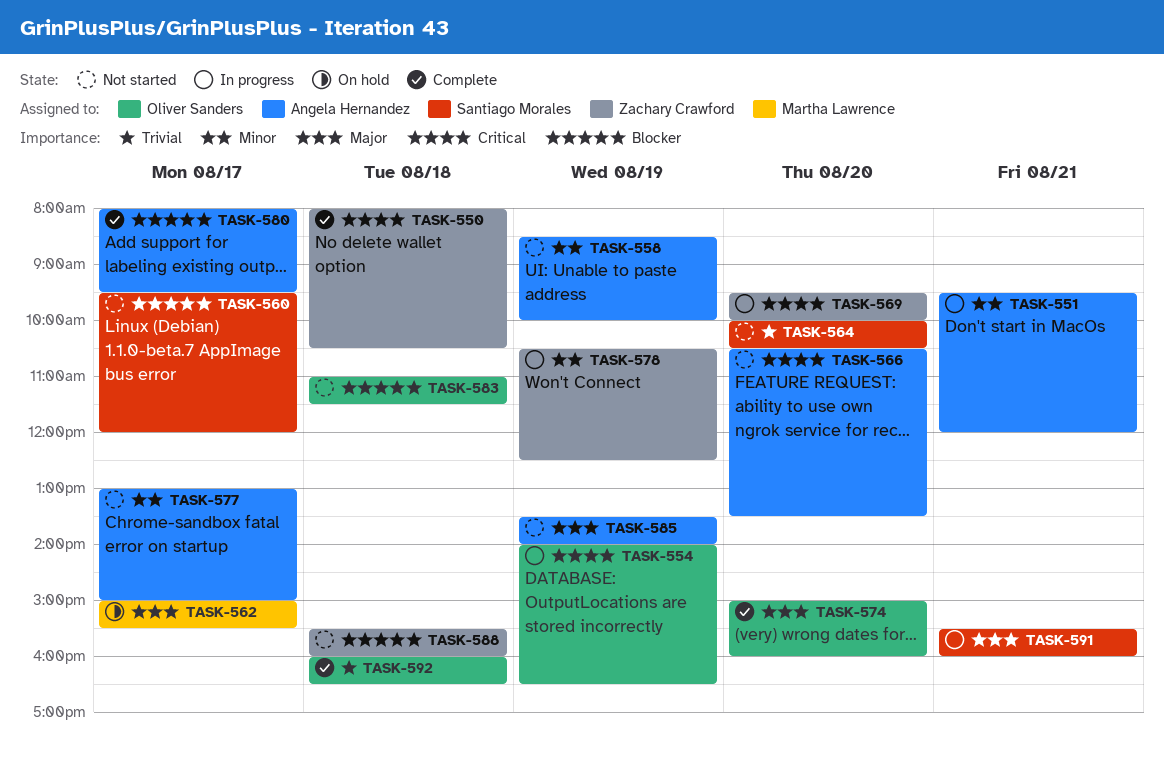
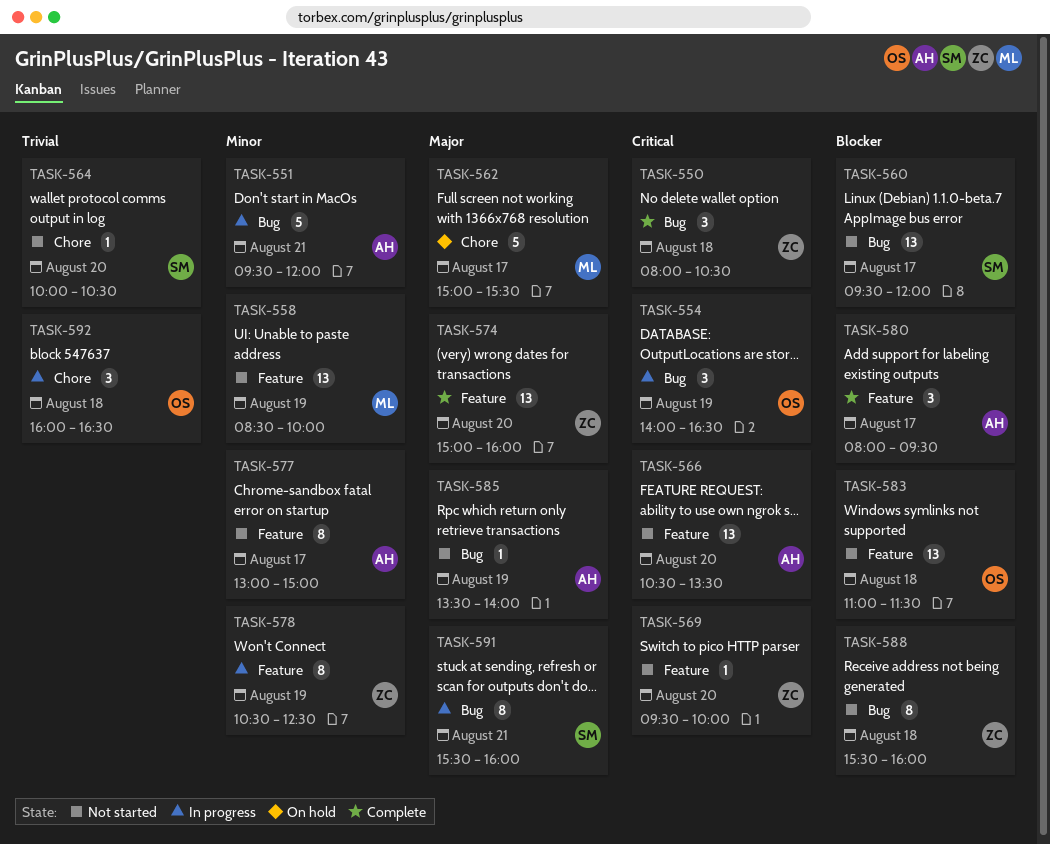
TASK-558, owner: Angela Hernandez -> Martha Lawrence
TASK-569, status: In progress -> Not started
TASK-574, owner: Oliver Sanders -> Zachary Crawford
TASK-592, status: Complete -> In progress

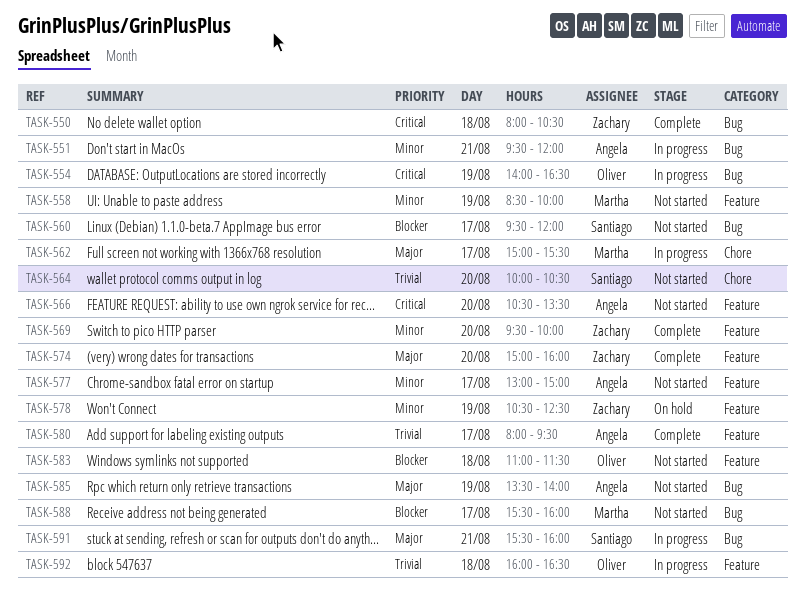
TASK-562, status: On hold -> In progress
TASK-569, status: Not started -> Complete
TASK-569, priority: Critical -> Minor
TASK-578, status: In progress -> On hold
TASK-580, priority: Blocker -> Trivial
TASK-588, owner: Zachary -> Martha
TASK-588, day: Aug 18 -> Aug 17
TASK-592, label: Chore -> Feature

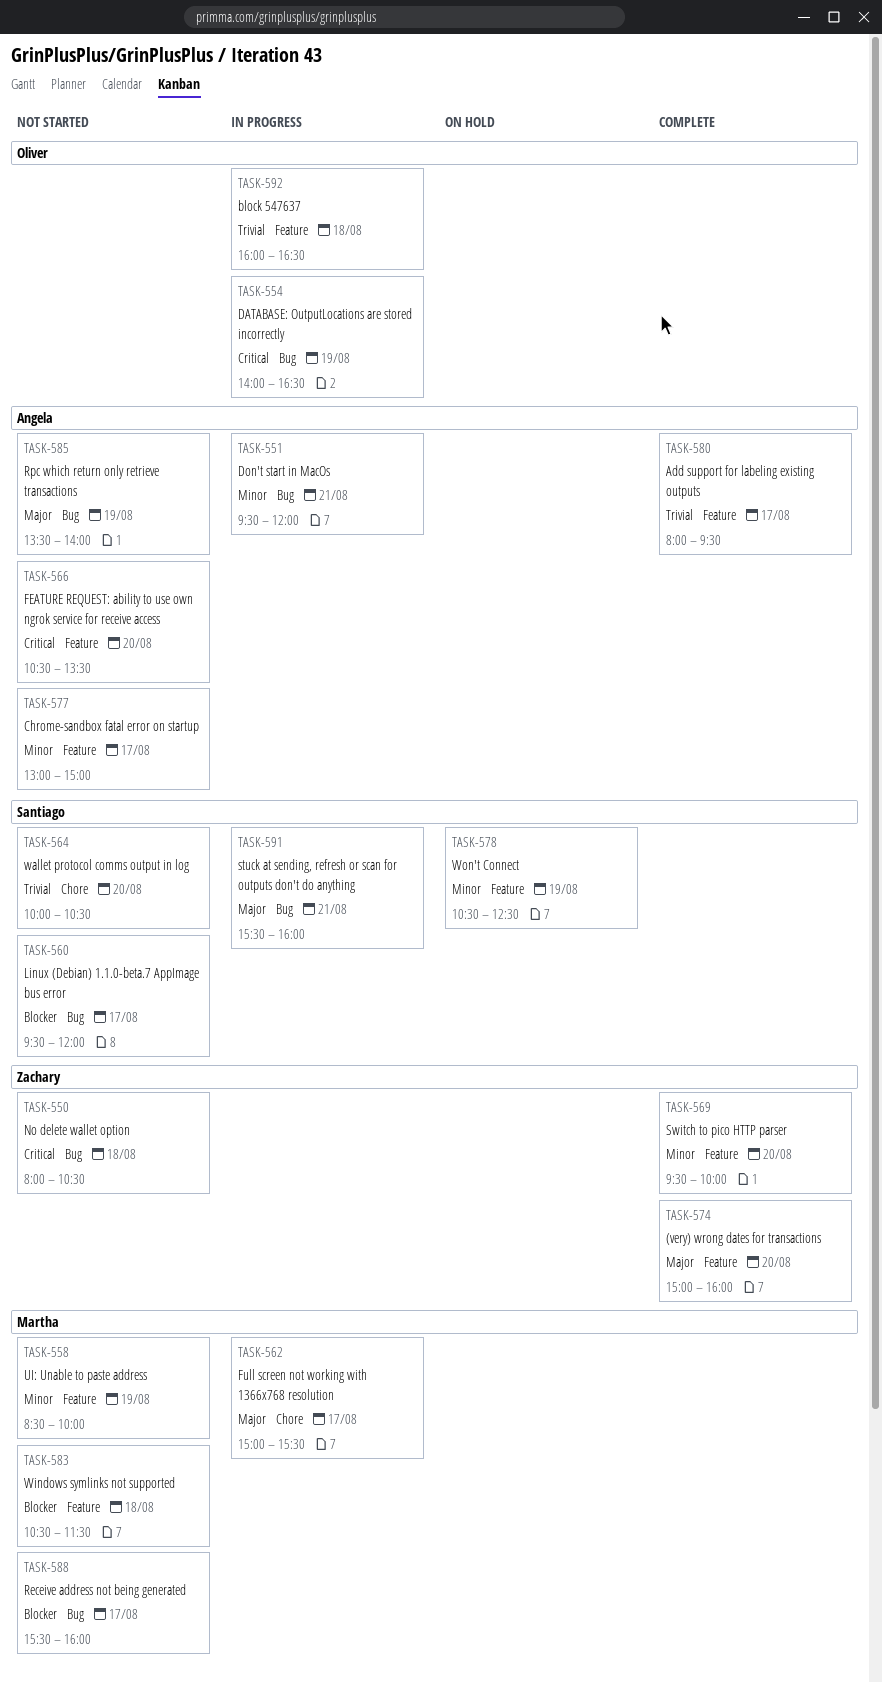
TASK-550, status: Complete -> Not started
TASK-578, owner: Zachary -> Santiago
TASK-583, owner: Oliver -> Martha
TASK-583, begins: 11:00 -> 10:30

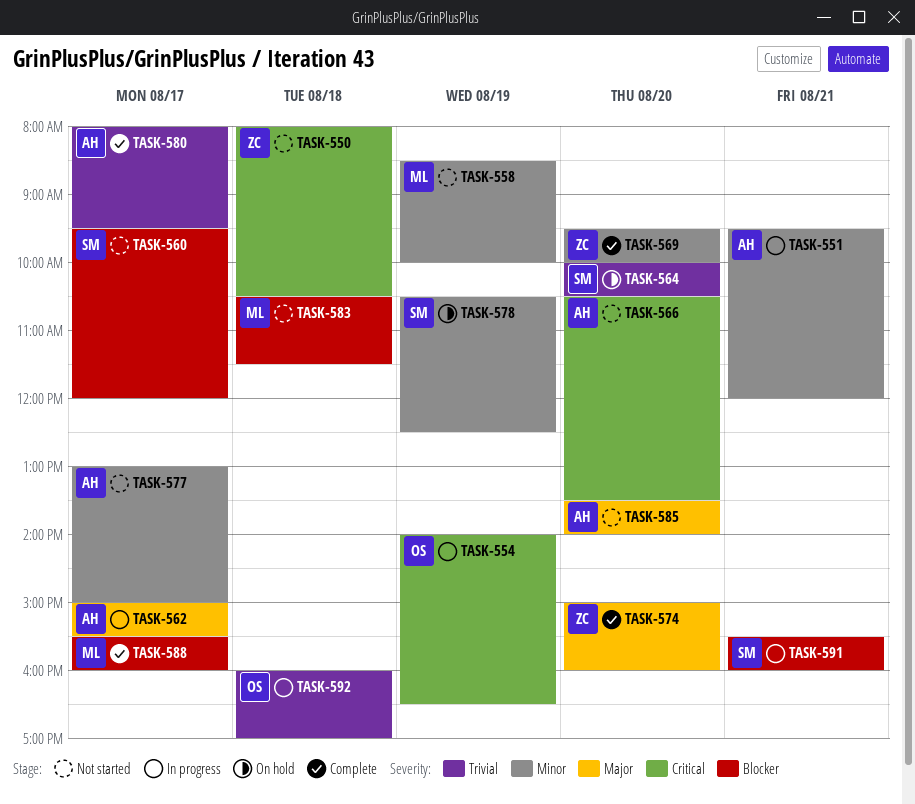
TASK-562, owner: Martha -> Angela
TASK-564, status: Not started -> On hold
TASK-585, day: Aug 19 -> Aug 20
TASK-588, status: Not started -> Complete
TASK-591, priority: Major -> Blocker
TASK-592, ends: 16:30 -> 17:00

